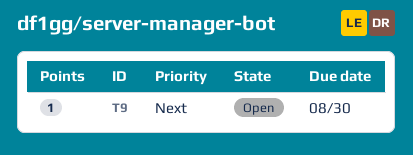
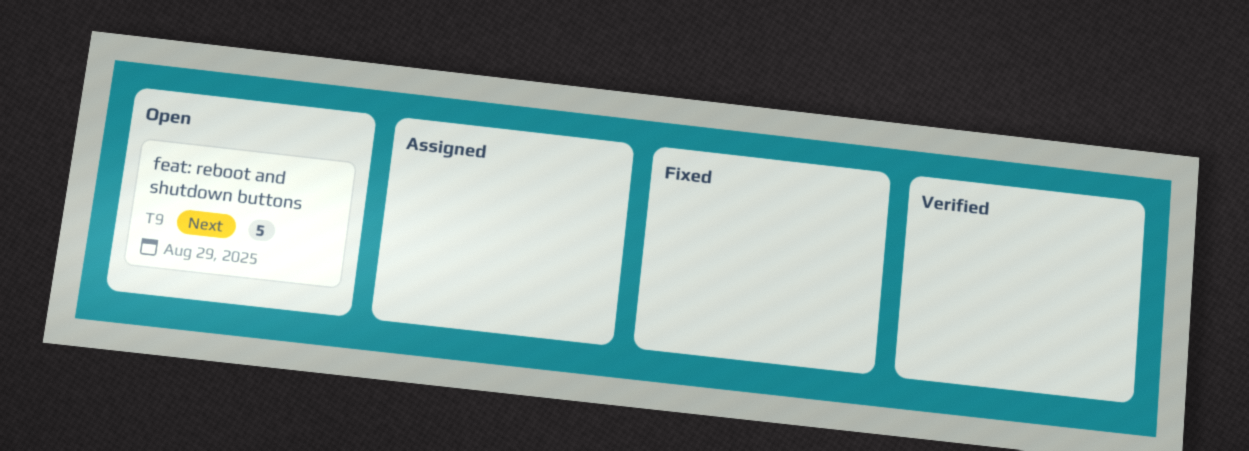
T9, estimate: 1 -> 5
T9, due: Aug 30 -> Aug 29

